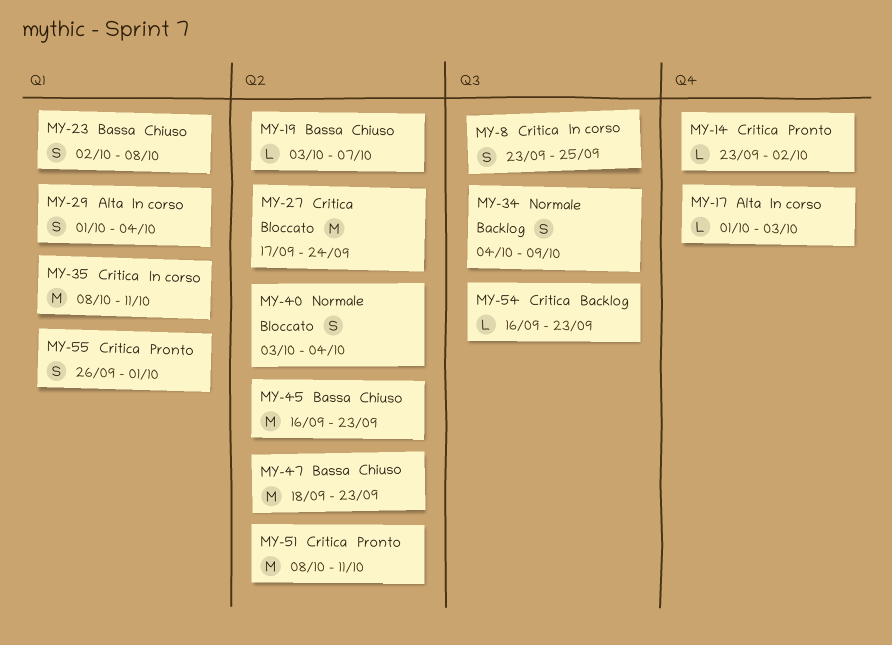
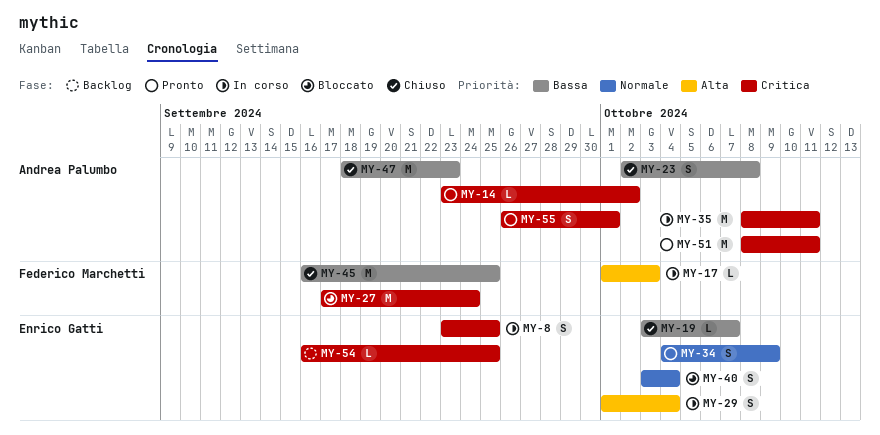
MY-34, status: Backlog -> Pronto
MY-45, due: Sep 23 -> Sep 25
MY-54, due: Sep 23 -> Sep 25

